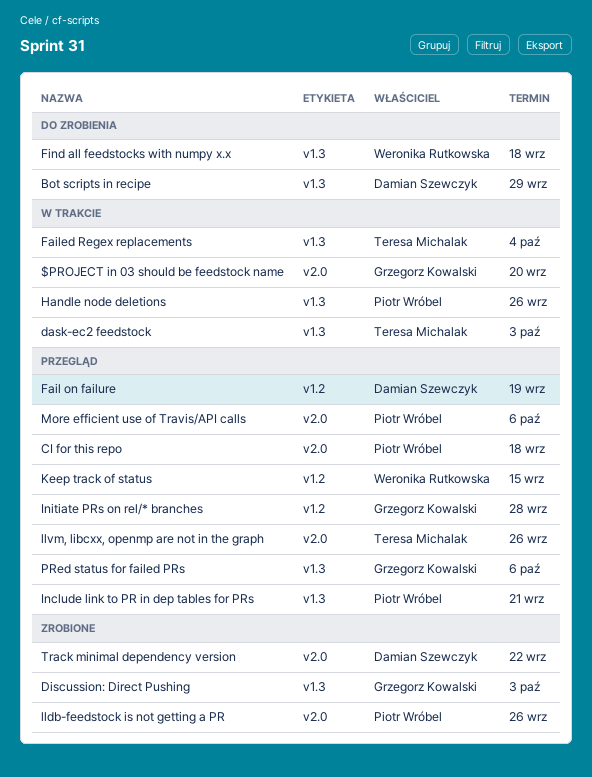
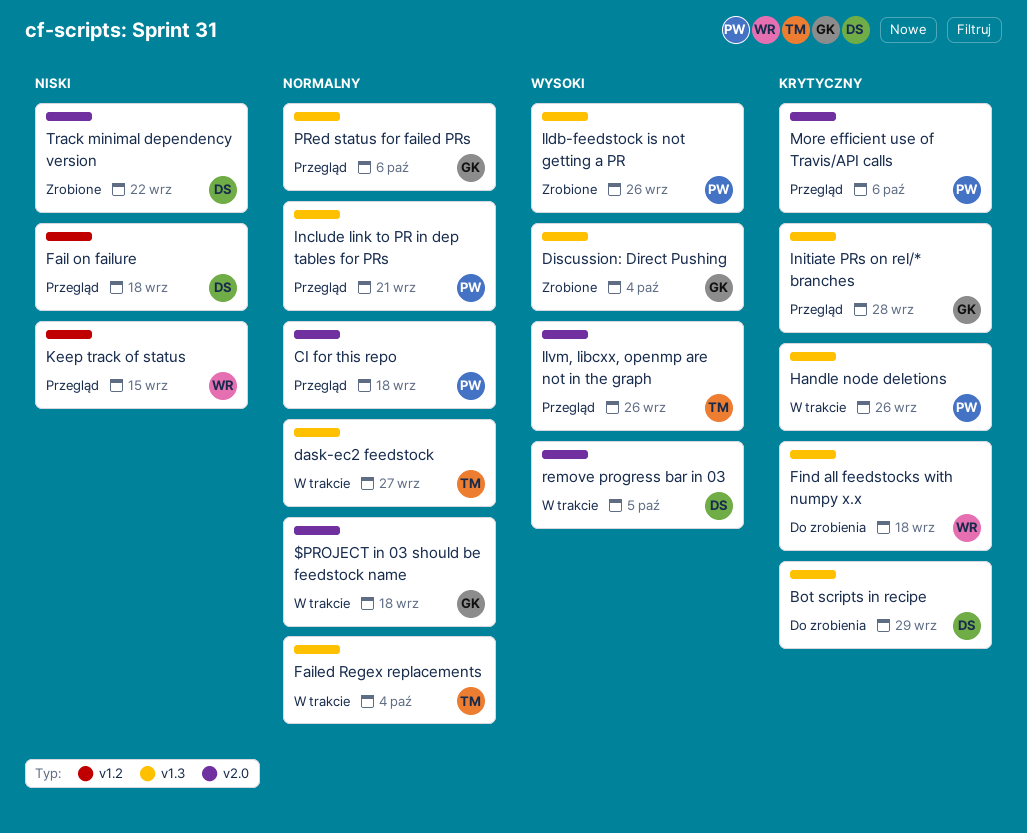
$PROJECT in 03 should be feedstock name, due: Sep 20 -> Sep 18
dask-ec2 feedstock, due: Oct 3 -> Sep 27
Discussion: Direct Pushing, due: Oct 3 -> Oct 4
Fail on failure, due: Sep 19 -> Sep 18
Initiate PRs on rel/* branches, label: v1.2 -> v1.3
lldb-feedstock is not getting a PR, label: v2.0 -> v1.3
remove progress bar in 03: none -> present

